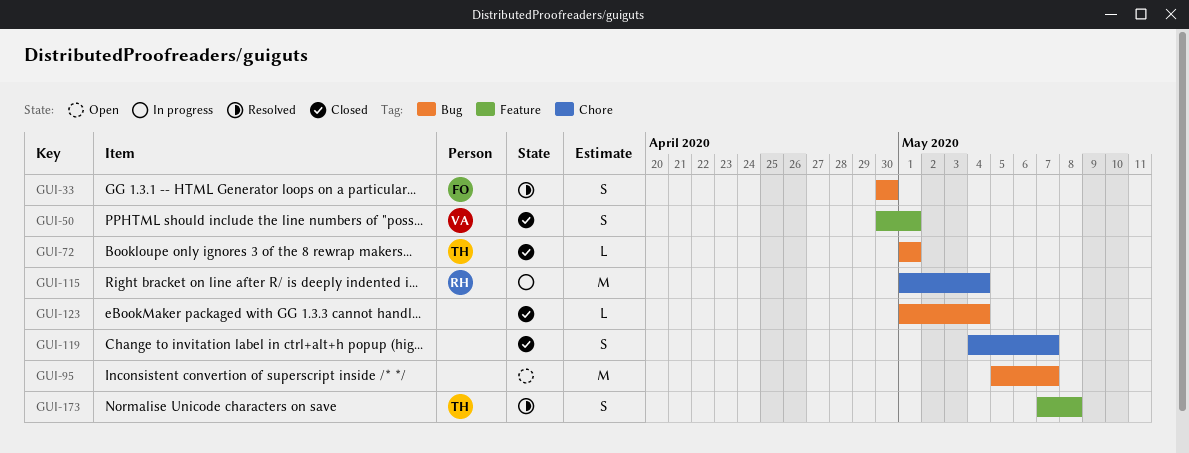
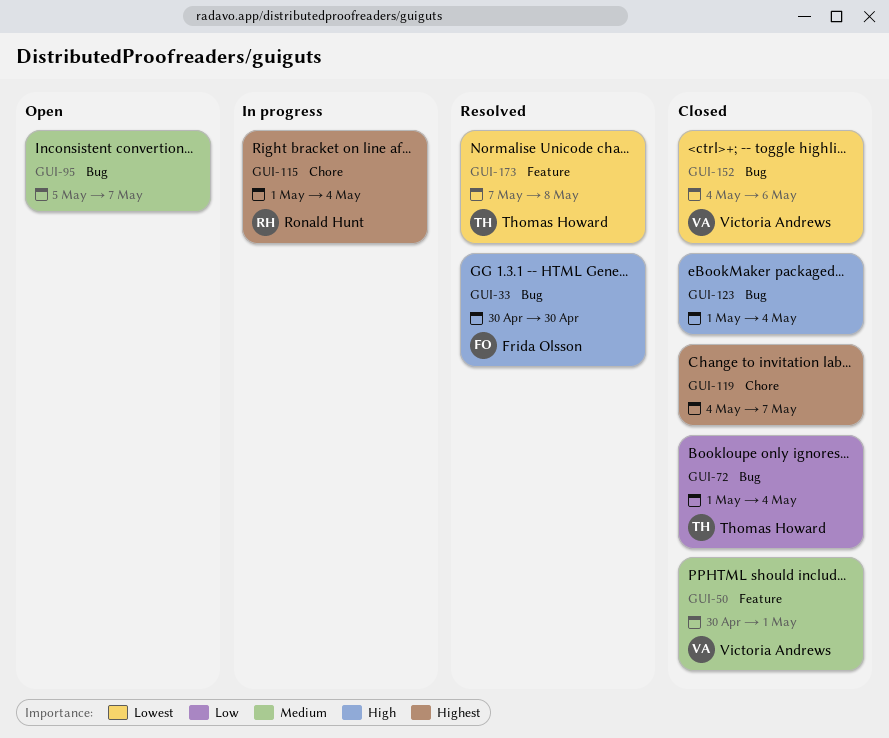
GUI-72, due: May 1 -> May 4
GUI-152: none -> present

